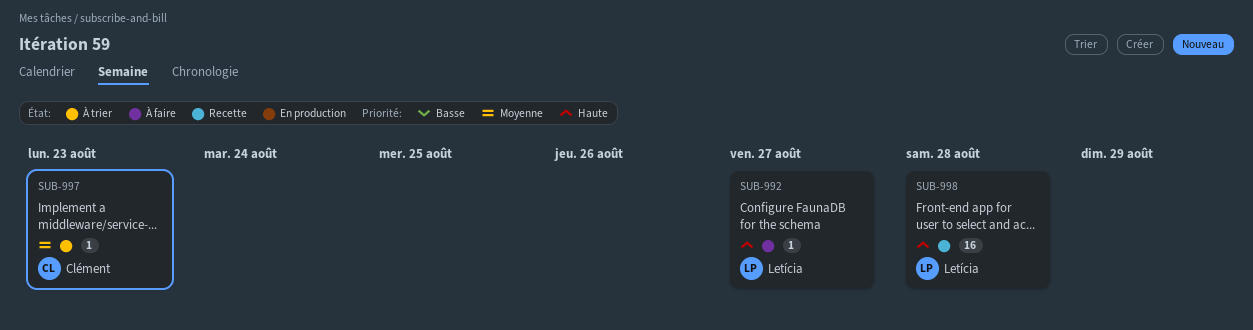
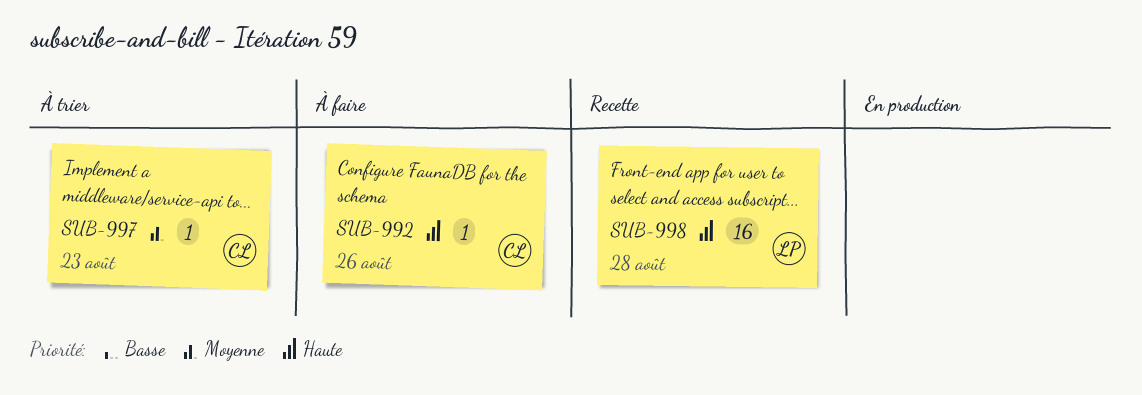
SUB-992, owner: Letícia -> Clément
SUB-992, due: Aug 27 -> Aug 26

